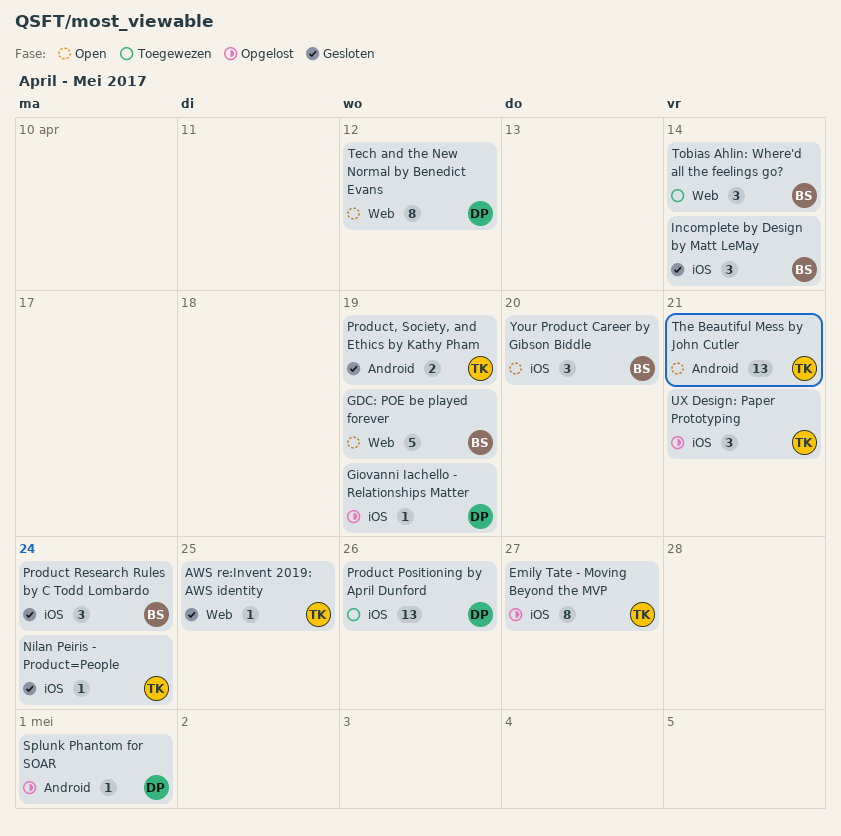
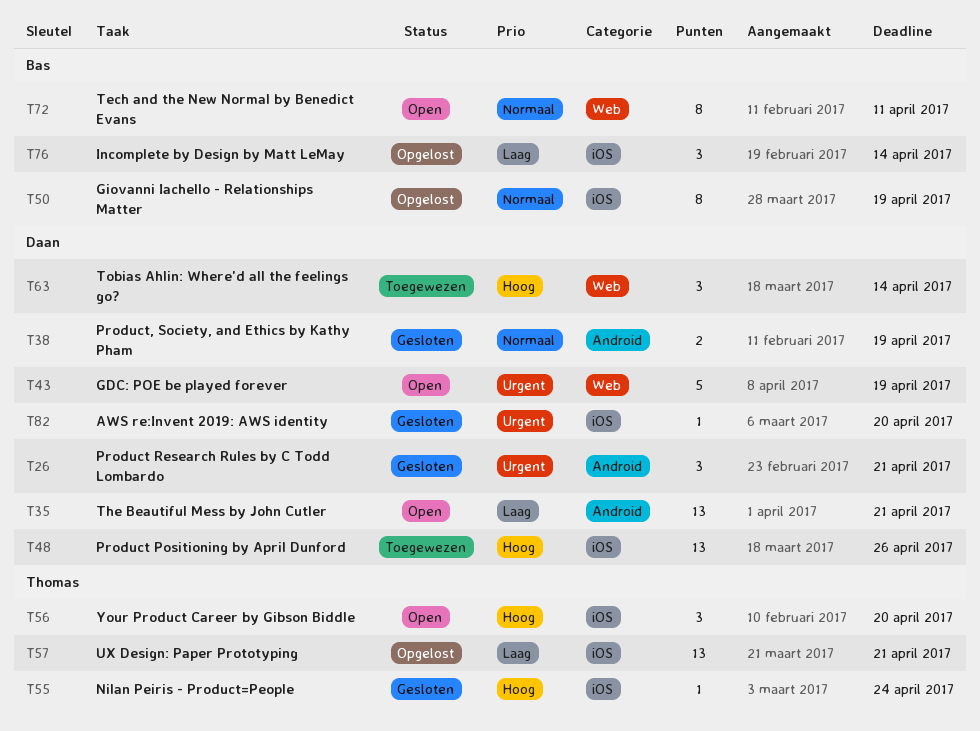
AWS re:Invent 2019: AWS identity, owner: Thomas -> Daan
AWS re:Invent 2019: AWS identity, label: Web -> iOS
AWS re:Invent 2019: AWS identity, due: Apr 25 -> Apr 20
Emily Tate - Moving Beyond the MVP: present -> none
GDC: POE be played forever, owner: Bas -> Daan
Giovanni Iachello - Relationships Matter, owner: Daan -> Bas
Giovanni Iachello - Relationships Matter, estimate: 1 -> 8
Incomplete by Design by Matt LeMay, status: Gesloten -> Opgelost
Product Research Rules by C Todd Lombardo, owner: Bas -> Daan
Product Research Rules by C Todd Lombardo, label: iOS -> Android
Product Research Rules by C Todd Lombardo, due: Apr 24 -> Apr 21
Product, Society, and Ethics by Kathy Pham, owner: Thomas -> Daan
Splunk Phantom for SOAR: present -> none
Tech and the New Normal by Benedict Evans, owner: Daan -> Bas
Tech and the New Normal by Benedict Evans, due: Apr 12 -> Apr 11
The Beautiful Mess by John Cutler, owner: Thomas -> Daan
Tobias Ahlin: Where'd all the feelings go?, owner: Bas -> Daan
UX Design: Paper Prototyping, estimate: 3 -> 13
Your Product Career by Gibson Biddle, owner: Bas -> Thomas

